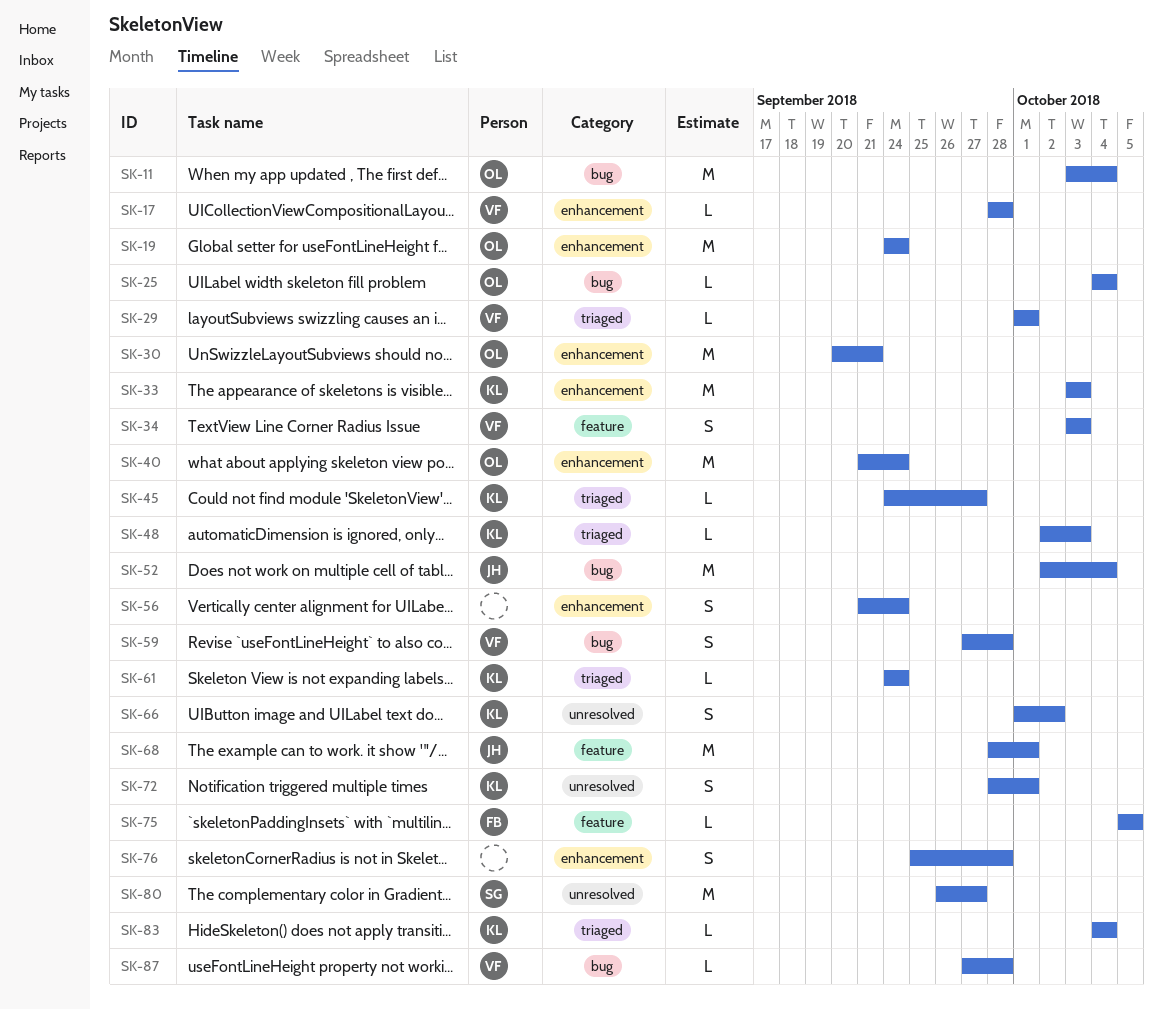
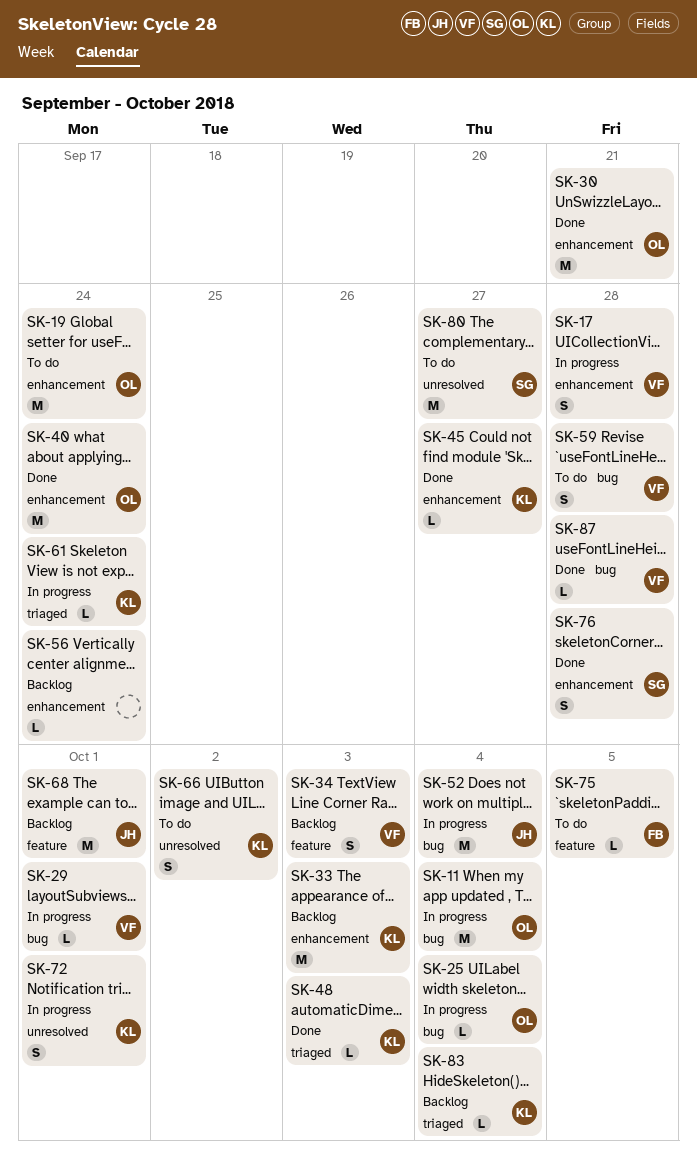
SK-17, estimate: L -> S
SK-29, label: triaged -> bug
SK-45, label: triaged -> enhancement
SK-56, estimate: S -> L
SK-76, owner: none -> SG

